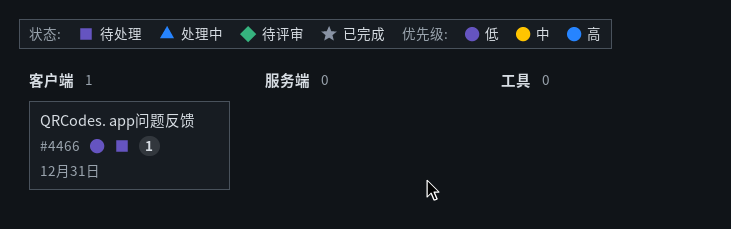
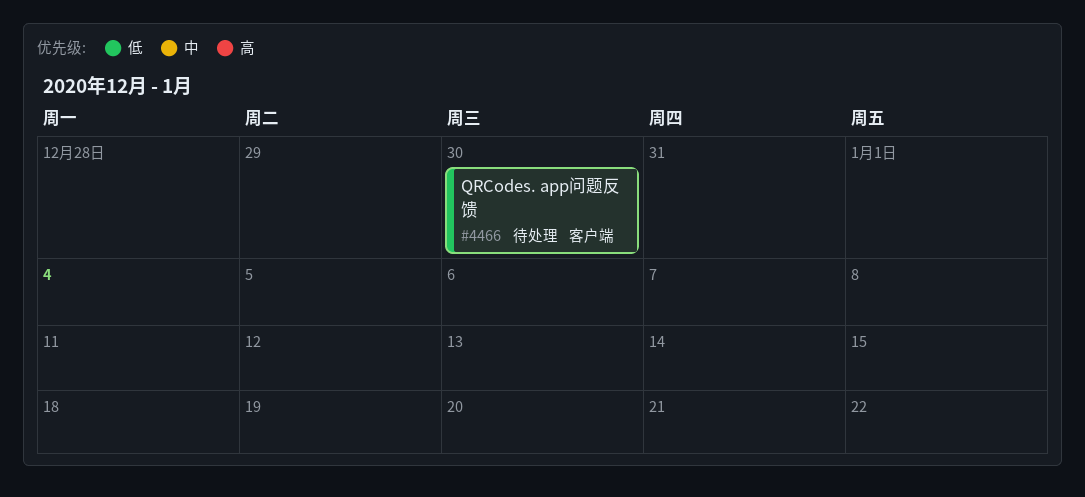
#4466, due: Dec 31 -> Dec 30

